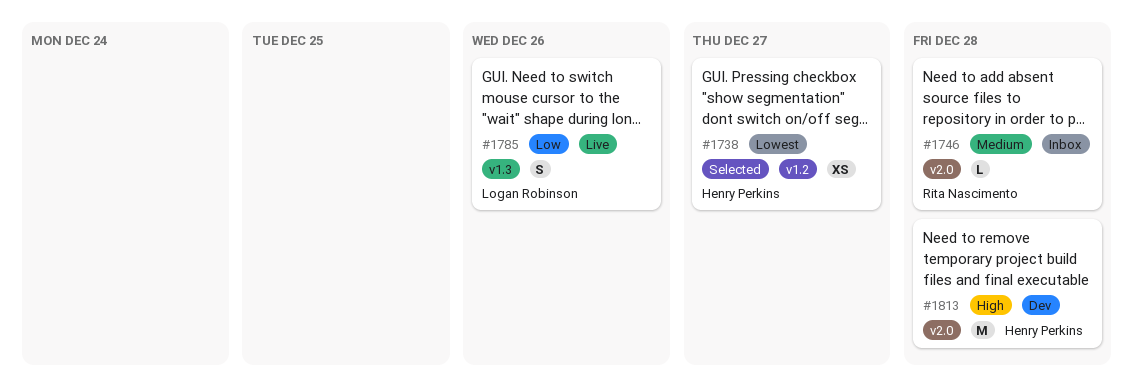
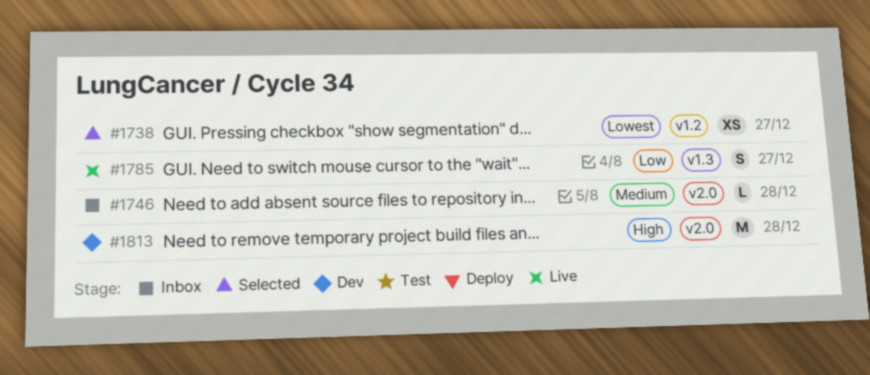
#1785, due: Dec 26 -> Dec 27

